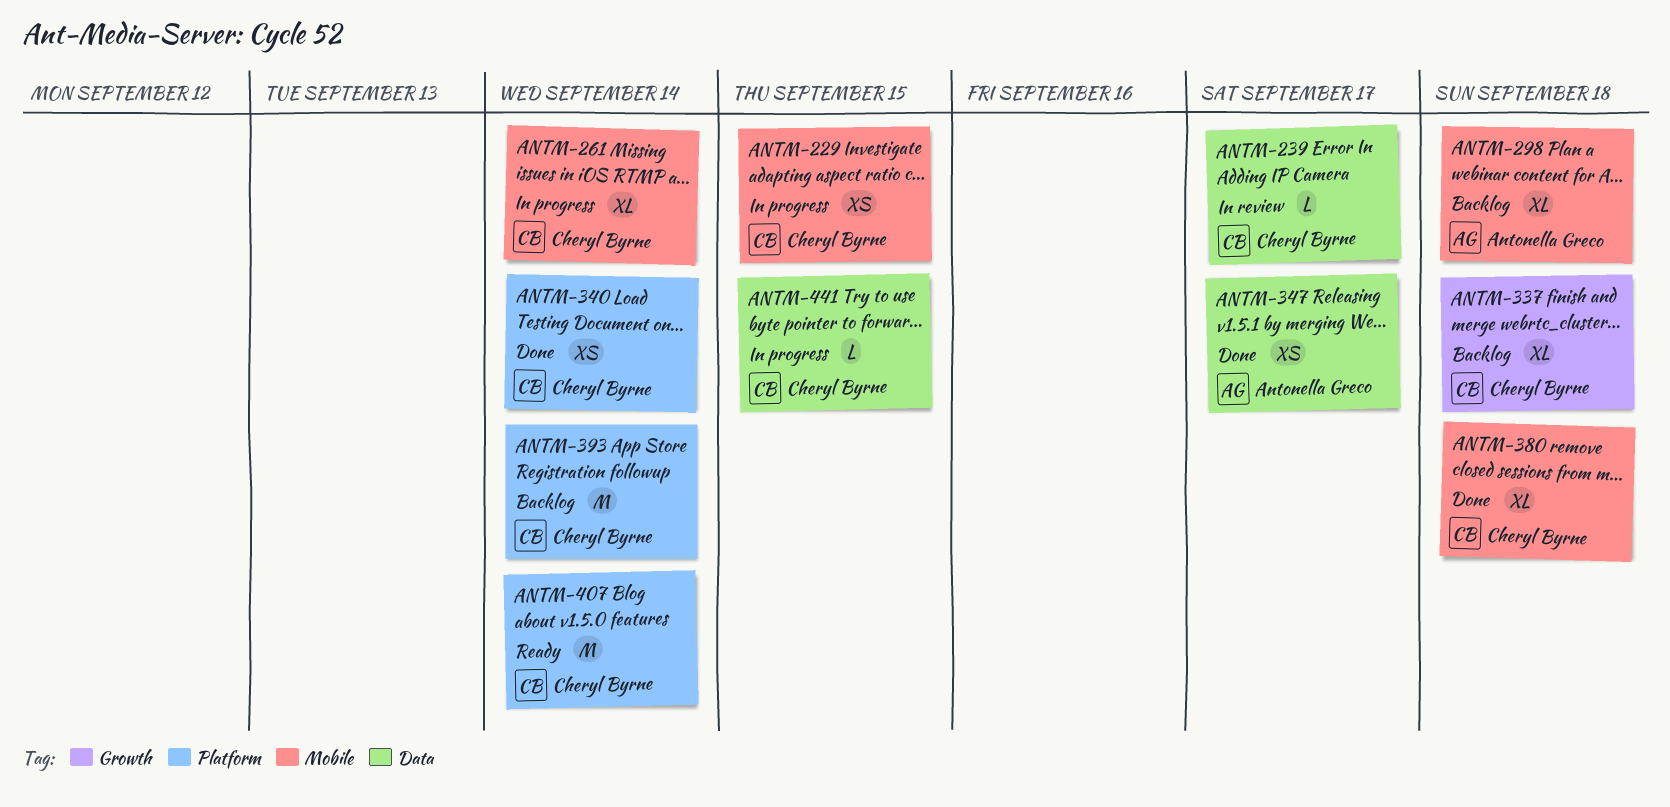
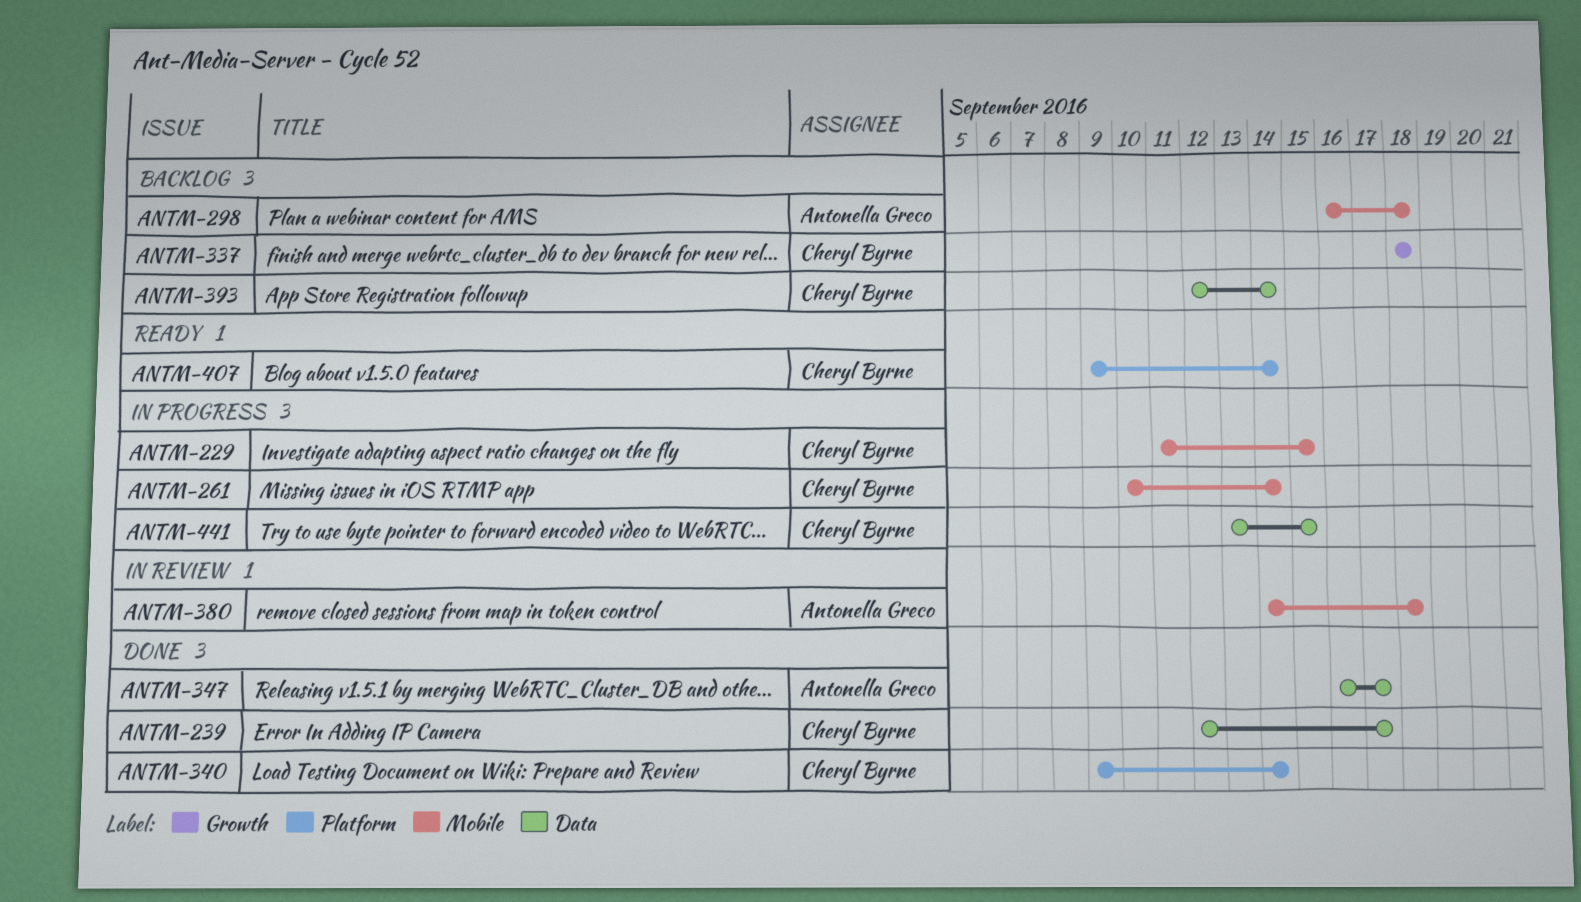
ANTM-239, status: In review -> Done
ANTM-380, status: Done -> In review
ANTM-380, owner: Cheryl Byrne -> Antonella Greco
ANTM-393, label: Platform -> Data

